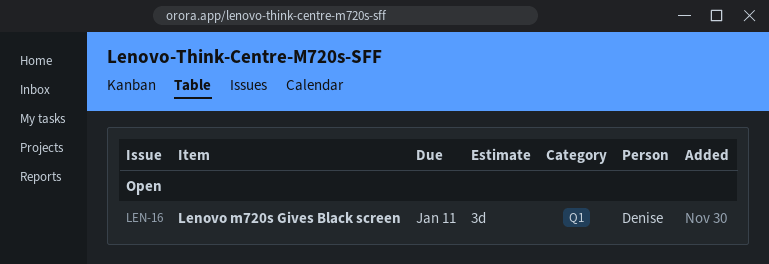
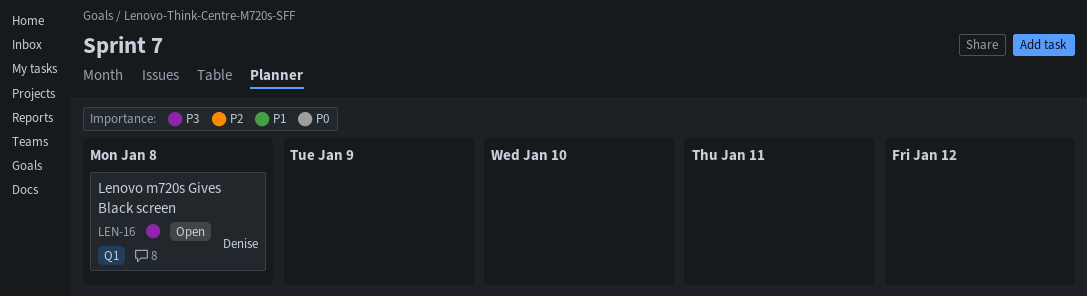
LEN-16, due: Jan 11 -> Jan 8

